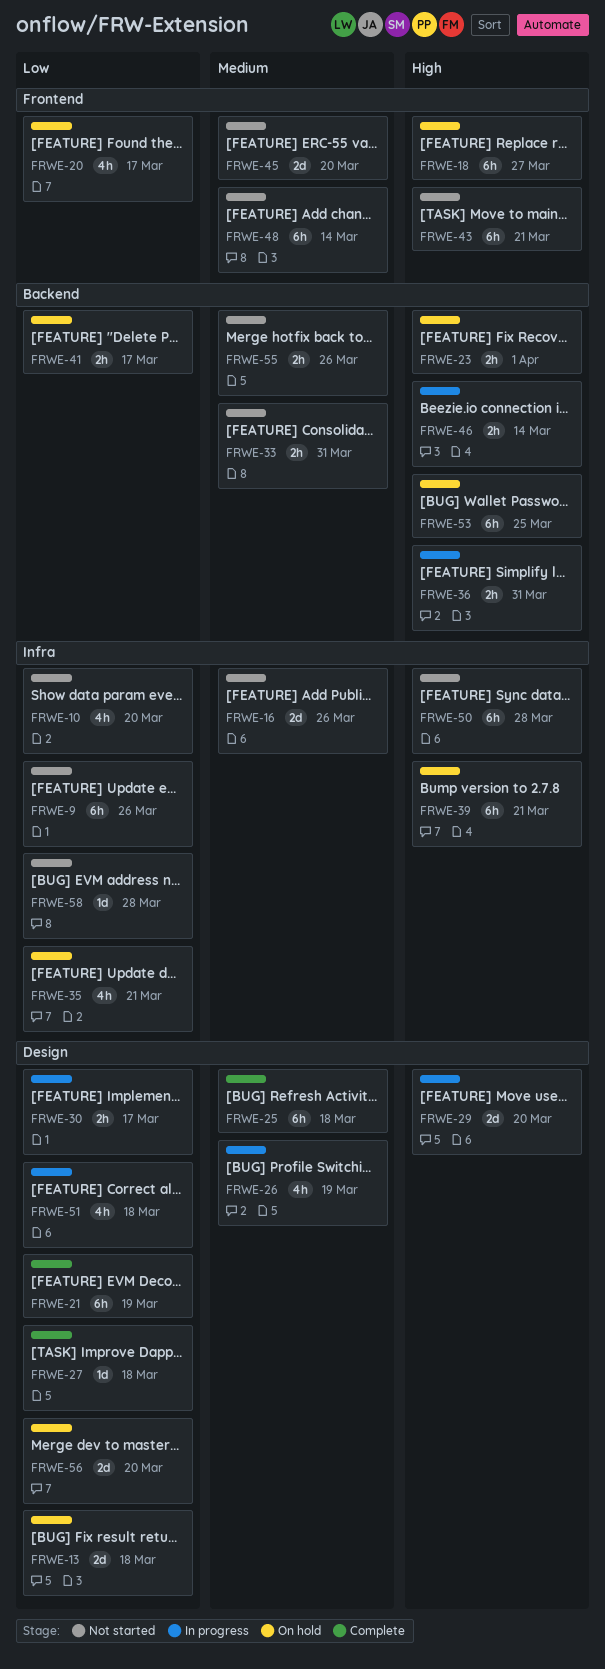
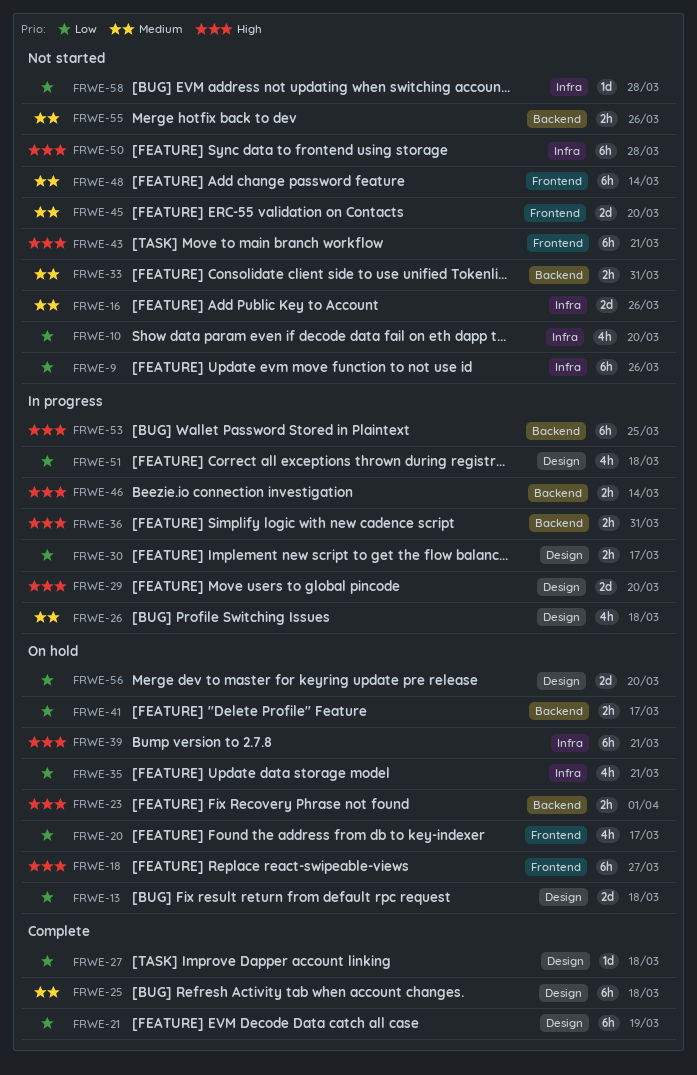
FRWE-26, due: Mar 19 -> Mar 18
FRWE-53, status: On hold -> In progress

